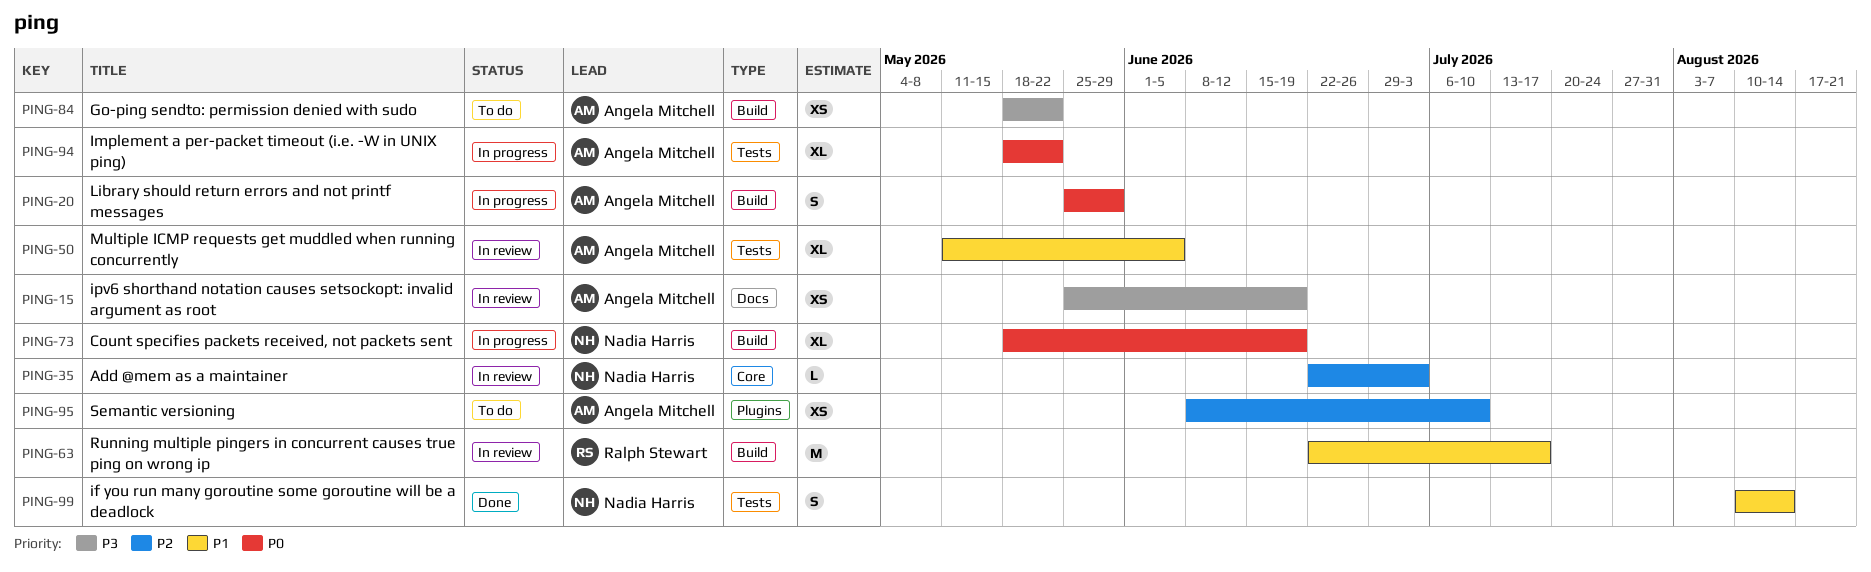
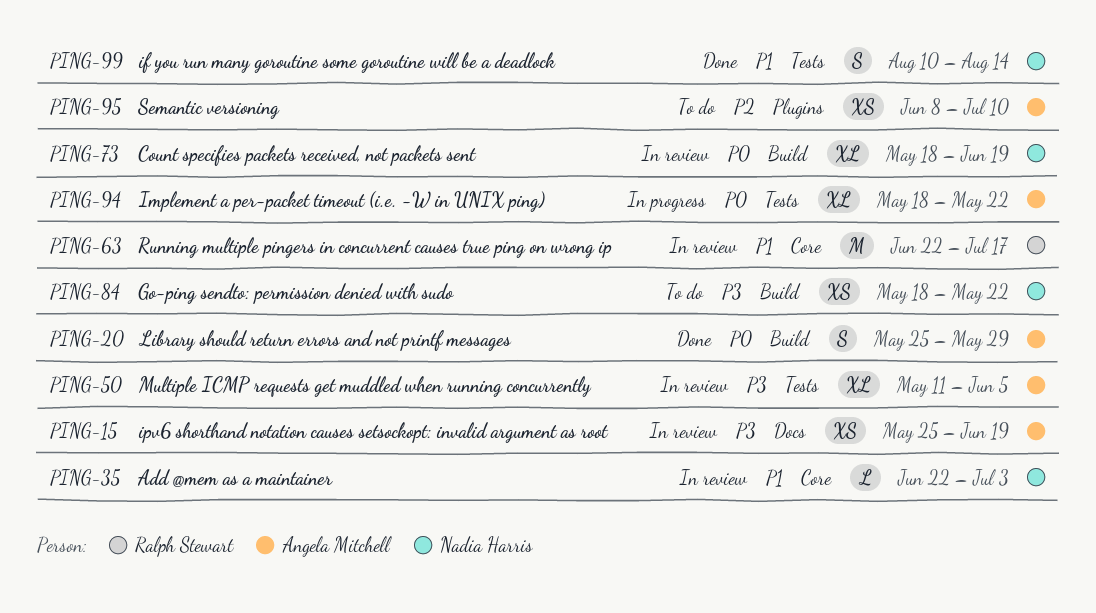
PING-20, status: In progress -> Done
PING-35, priority: P2 -> P1
PING-50, priority: P1 -> P3
PING-63, label: Build -> Core
PING-73, status: In progress -> In review
PING-84, owner: Angela Mitchell -> Nadia Harris

